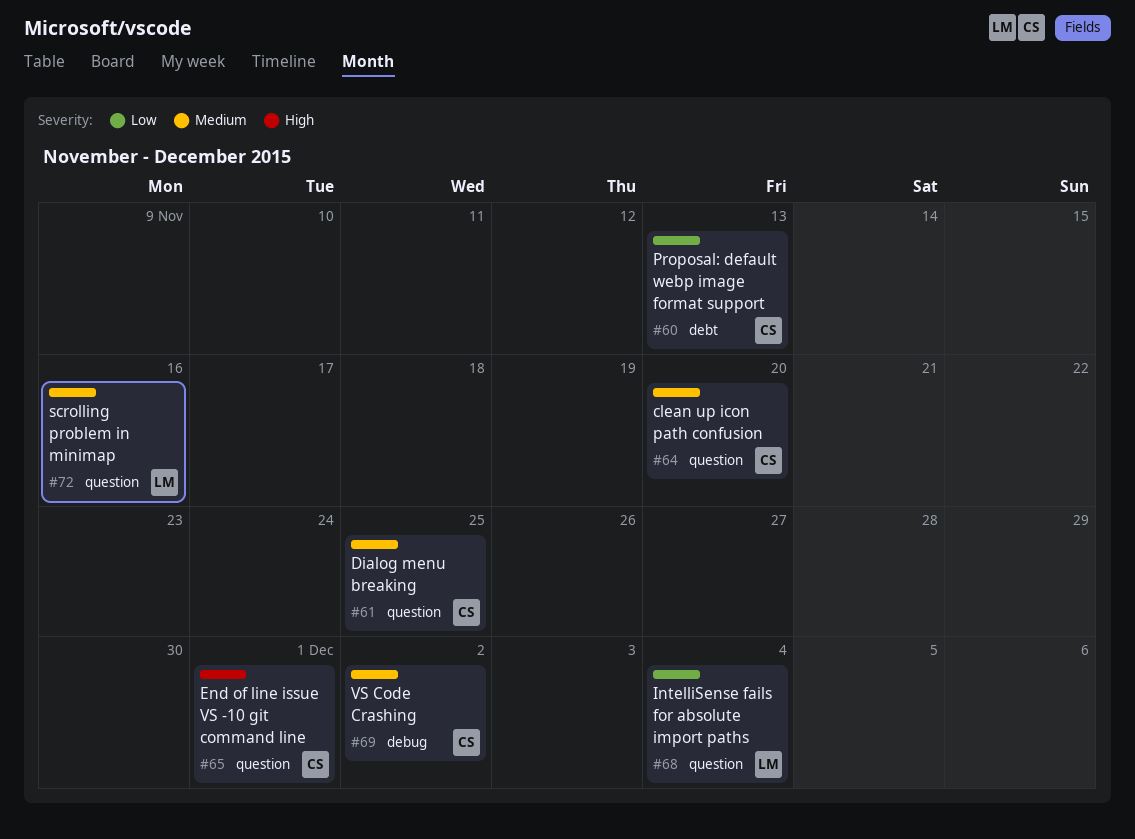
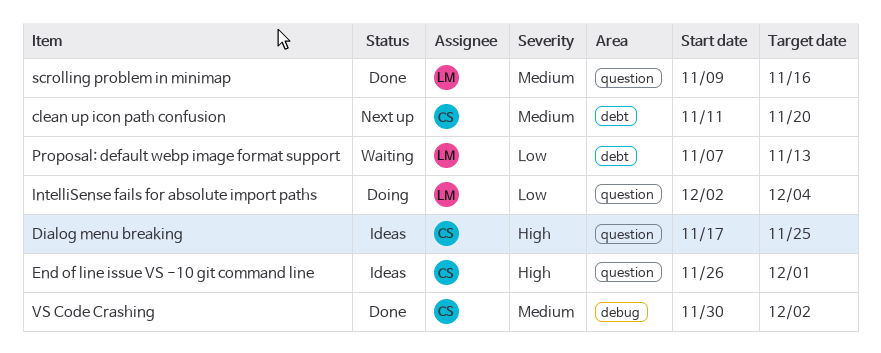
clean up icon path confusion, label: question -> debt
Dialog menu breaking, priority: Medium -> High
Proposal: default webp image format support, owner: CS -> LM

